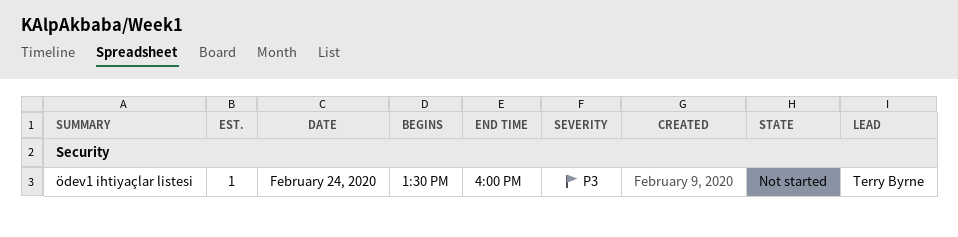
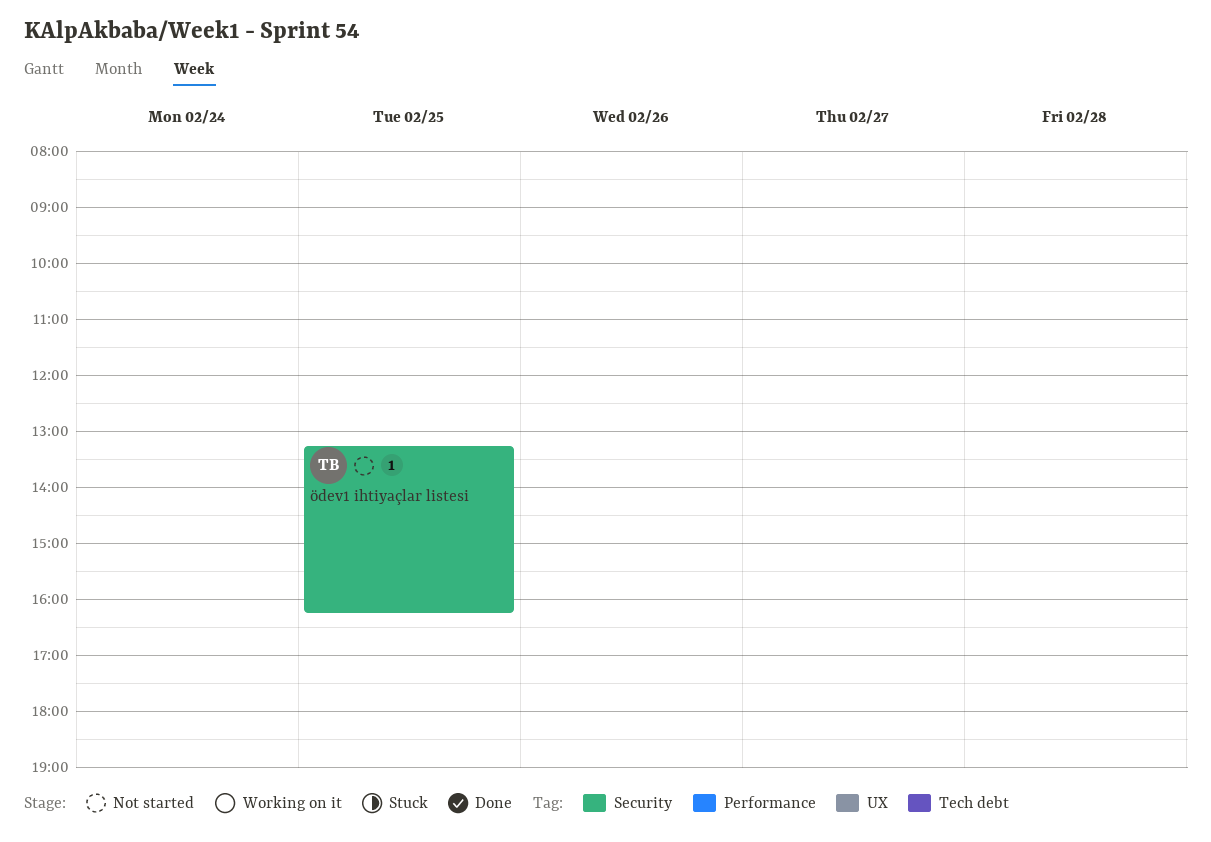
ödev1 ihtiyaçlar listesi, day: Feb 24 -> Feb 25
ödev1 ihtiyaçlar listesi, begins: 13:30 -> 13:15
ödev1 ihtiyaçlar listesi, ends: 16:00 -> 16:15

